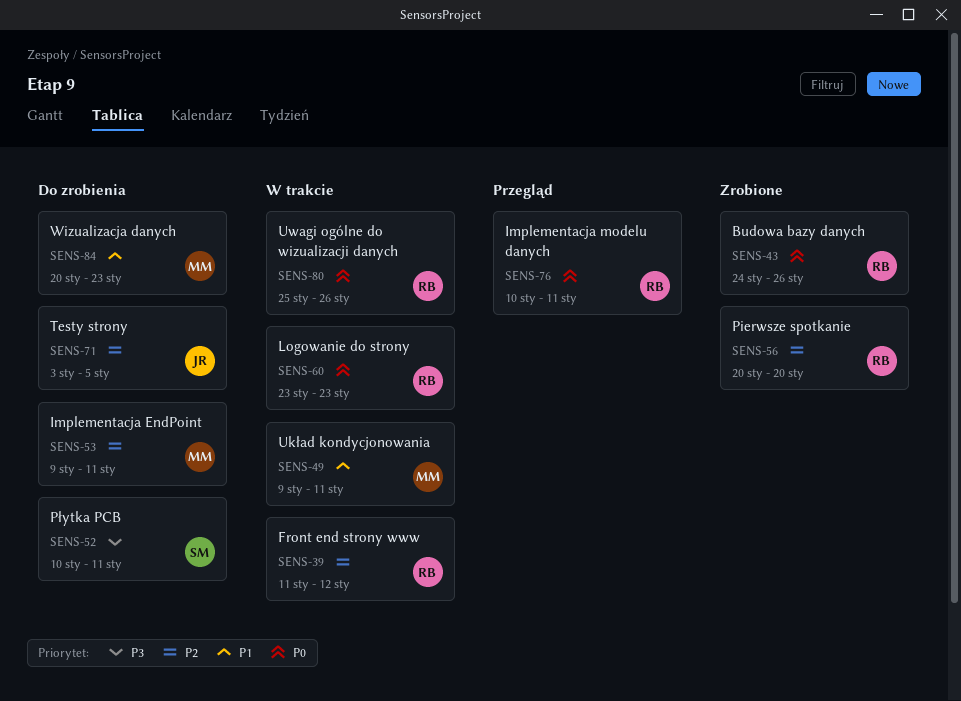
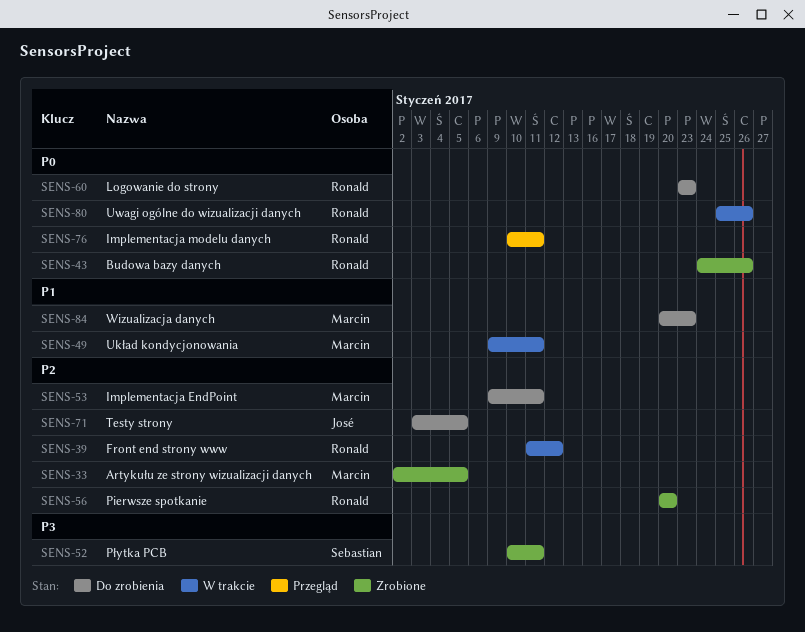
SENS-33: none -> present
SENS-52, status: Do zrobienia -> Zrobione
SENS-60, status: W trakcie -> Do zrobienia

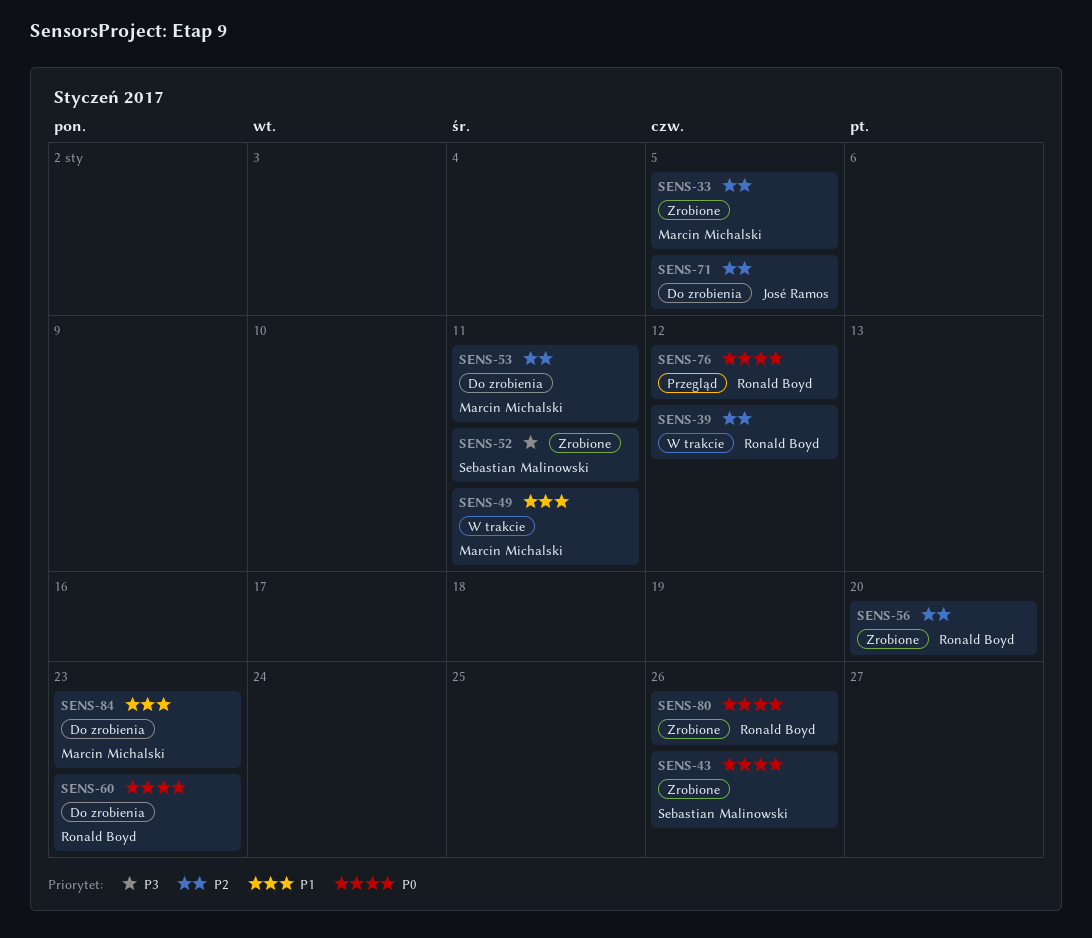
SENS-43, owner: Ronald Boyd -> Sebastian Malinowski
SENS-76, due: Jan 11 -> Jan 12
SENS-80, status: W trakcie -> Zrobione

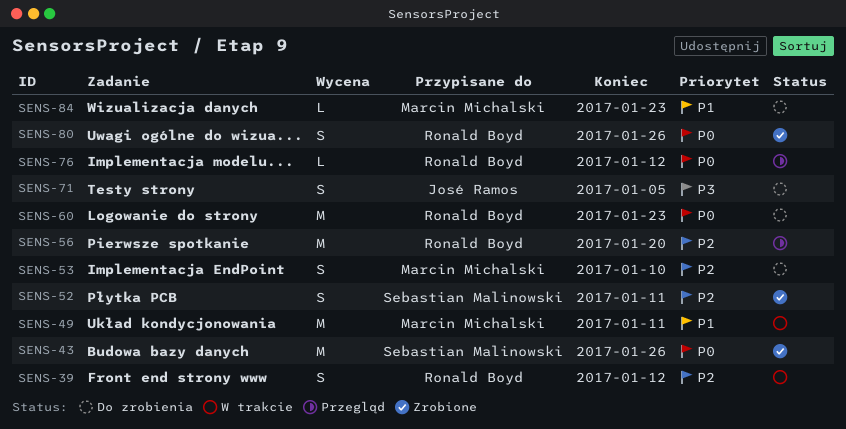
SENS-33: present -> none
SENS-52, priority: P3 -> P2
SENS-53, due: Jan 11 -> Jan 10
SENS-56, status: Zrobione -> Przegląd
SENS-71, priority: P2 -> P3

